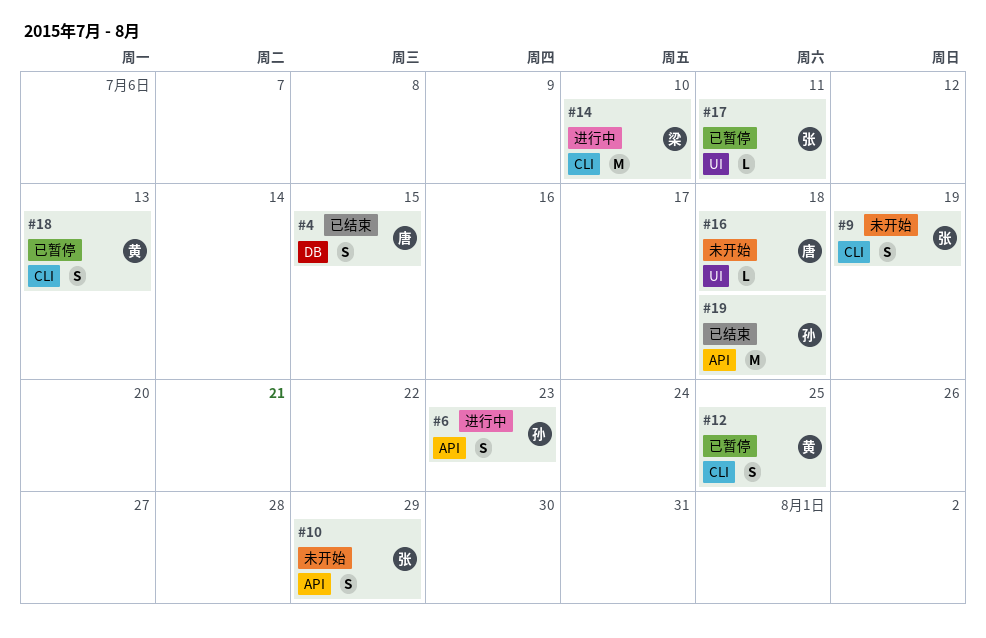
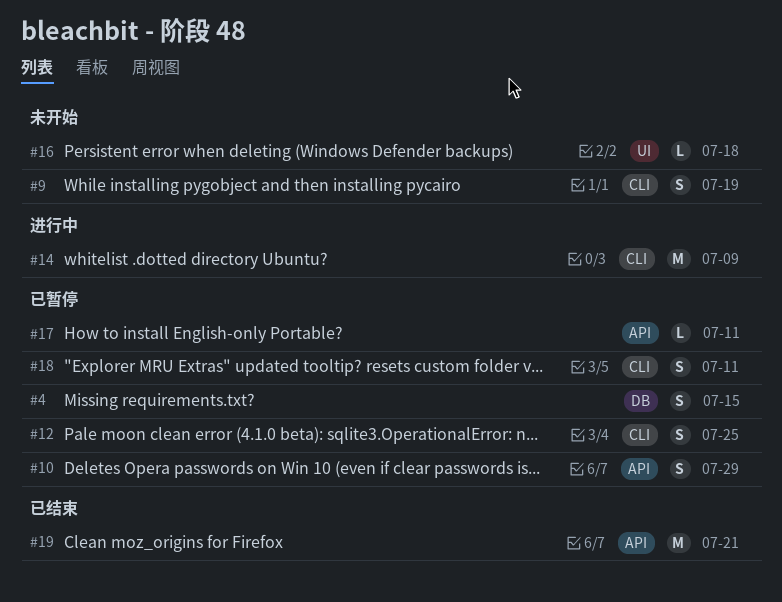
#4, status: 已结束 -> 已暂停
#6: present -> none
#10, status: 未开始 -> 已暂停
#14, due: Jul 10 -> Jul 9
#17, label: UI -> API
#18, due: Jul 13 -> Jul 11
#19, due: Jul 18 -> Jul 21

